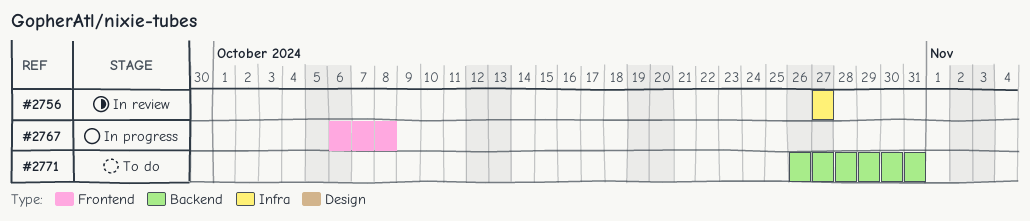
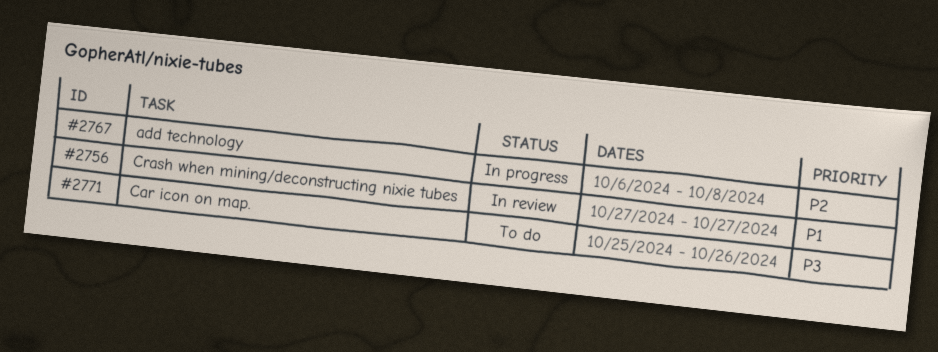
#2771, start: Oct 26 -> Oct 25
#2771, due: Oct 31 -> Oct 26

